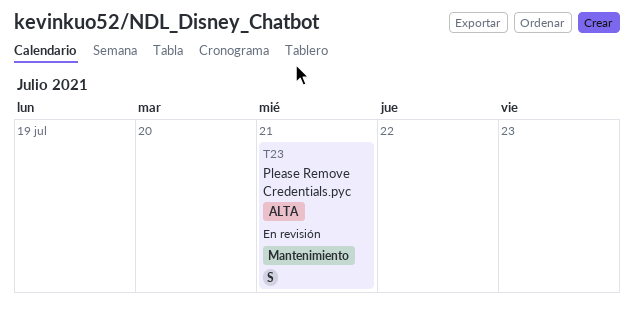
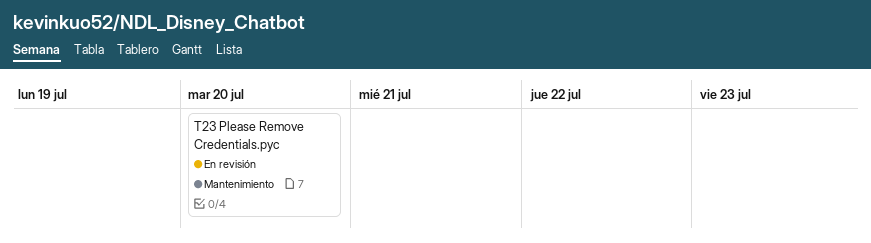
T23, due: Jul 21 -> Jul 20

